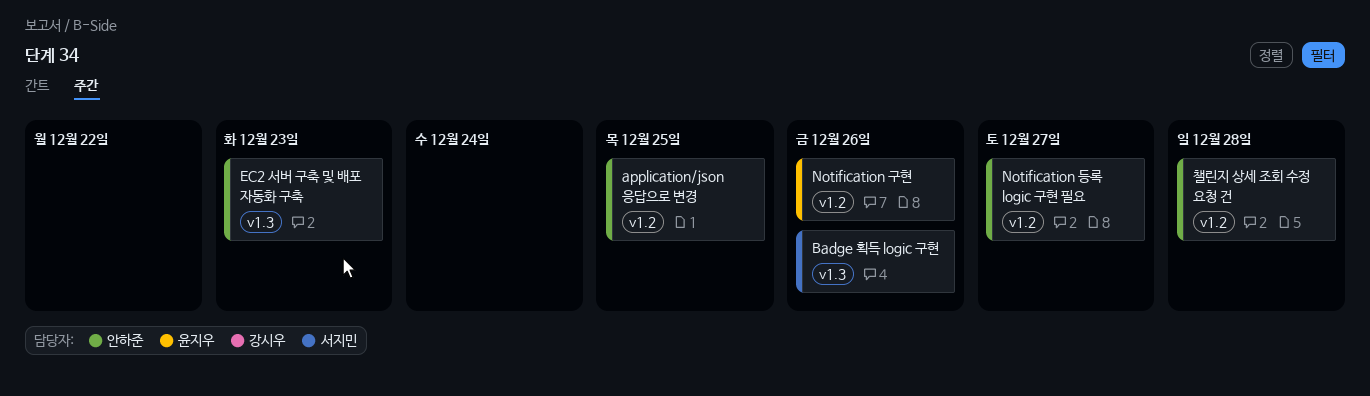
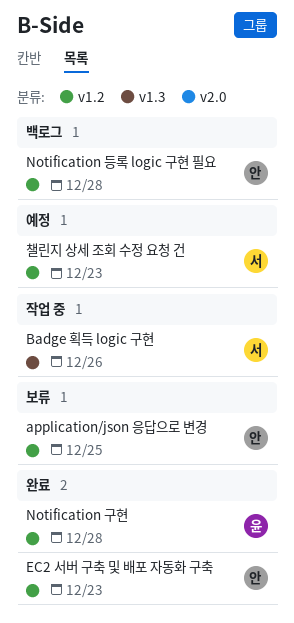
EC2 서버 구축 및 배포 자동화 구축, label: v1.3 -> v1.2
Notification 구현, due: Dec 26 -> Dec 28
Notification 등록 logic 구현 필요, due: Dec 27 -> Dec 28
챌린지 상세 조회 수정 요청 건, owner: 안하준 -> 서지민
챌린지 상세 조회 수정 요청 건, due: Dec 28 -> Dec 23

